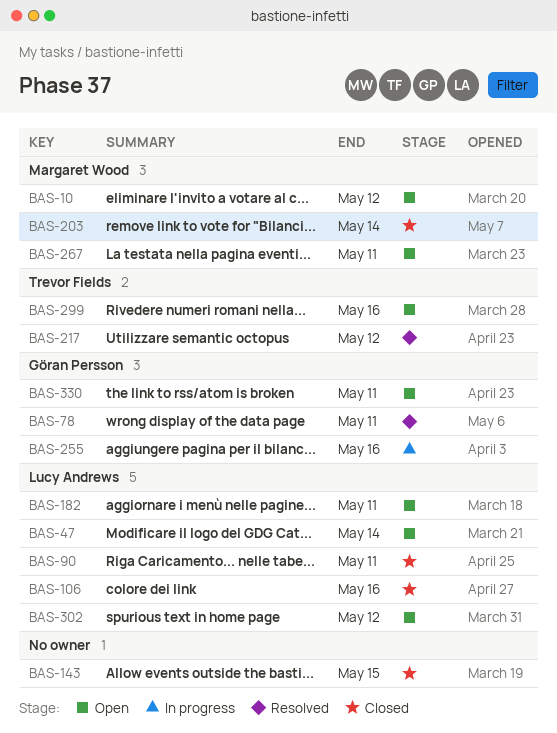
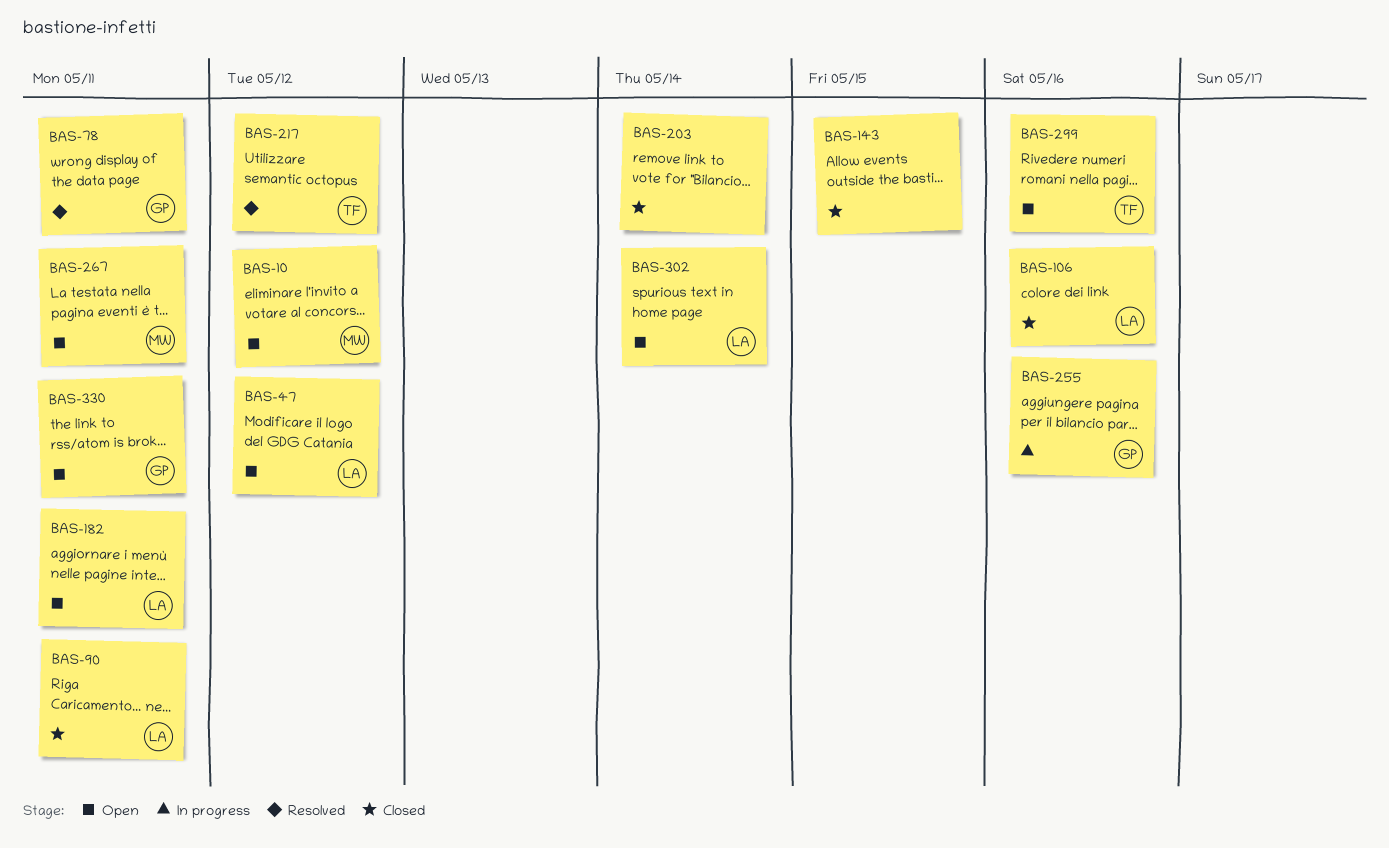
BAS-47, due: May 14 -> May 12
BAS-203, owner: Margaret Wood -> none
BAS-302, due: May 12 -> May 14

